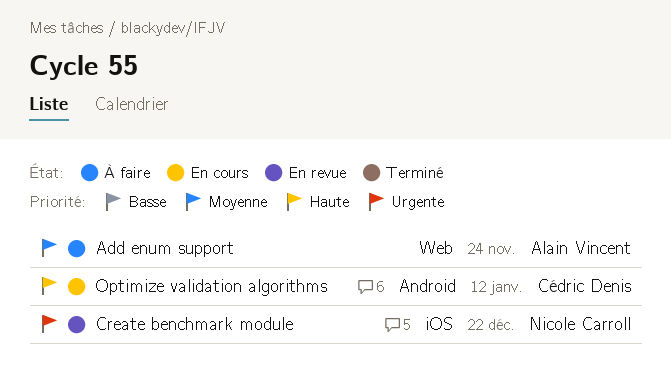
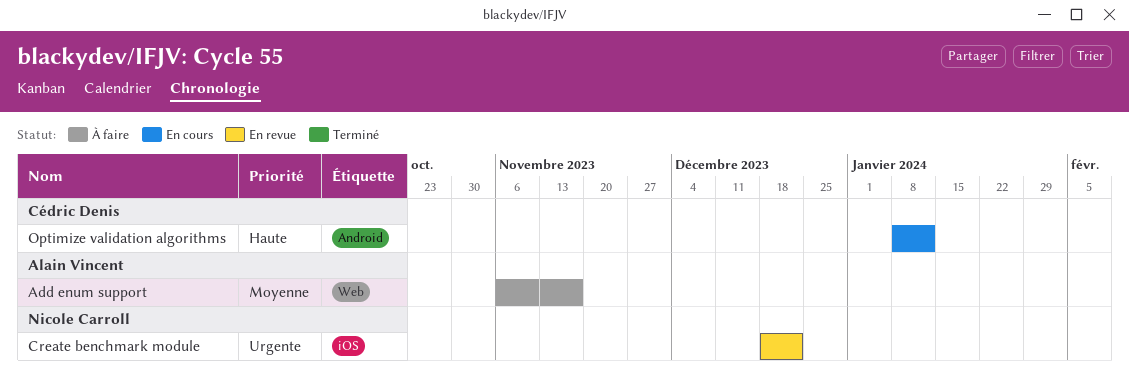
Add enum support, due: Nov 24 -> Nov 17

